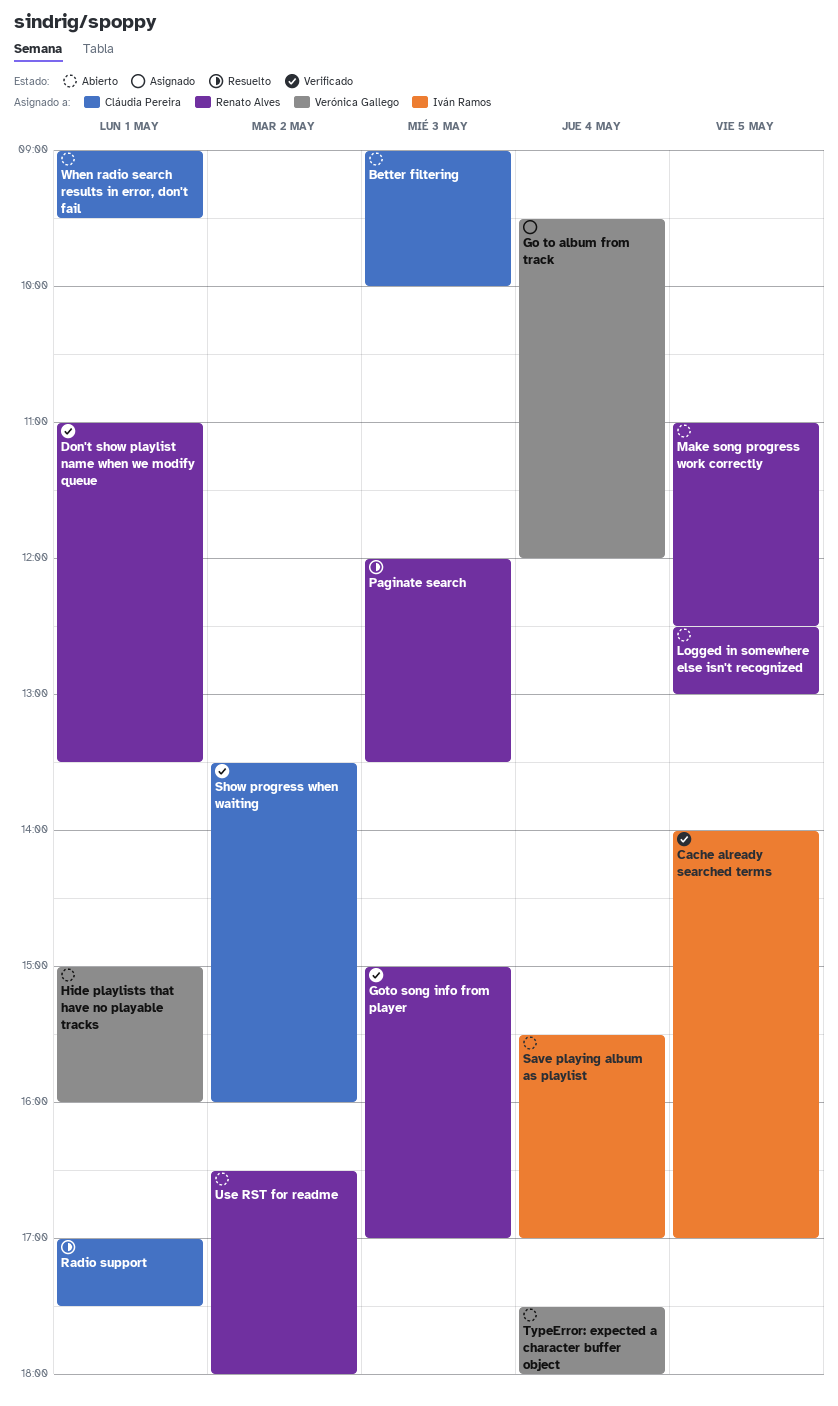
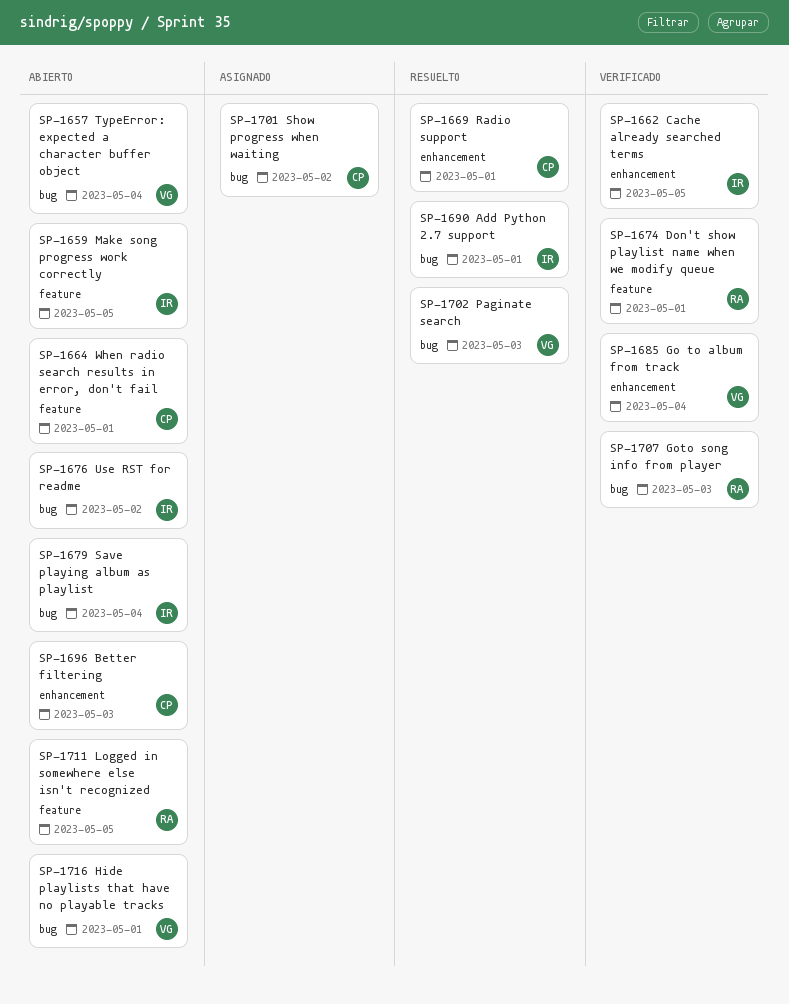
Add Python 2.7 support: none -> present
Go to album from track, status: Asignado -> Verificado
Make song progress work correctly, owner: Renato Alves -> Iván Ramos
Paginate search, owner: Renato Alves -> Verónica Gallego
Show progress when waiting, status: Verificado -> Asignado
Use RST for readme, owner: Renato Alves -> Iván Ramos

